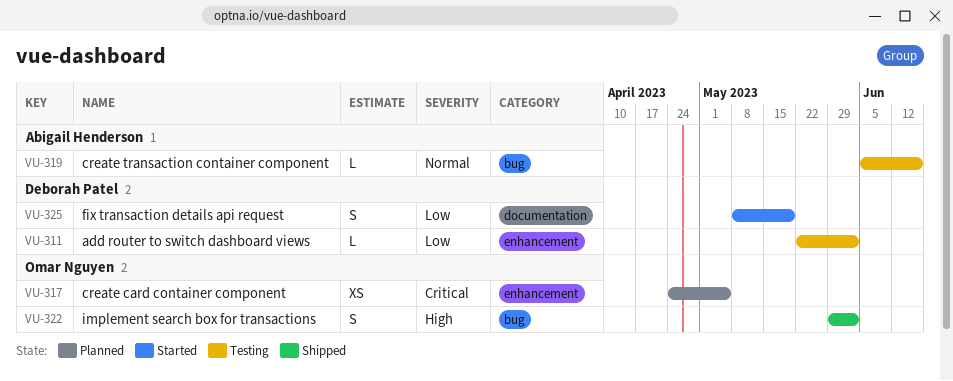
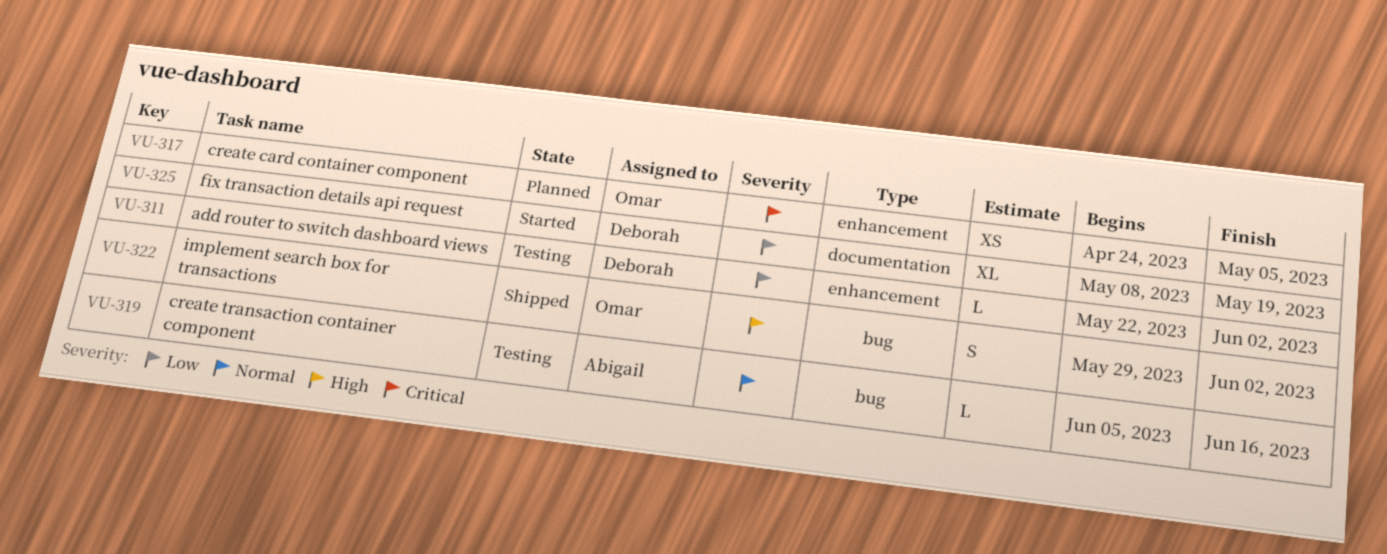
VU-325, estimate: S -> XL

